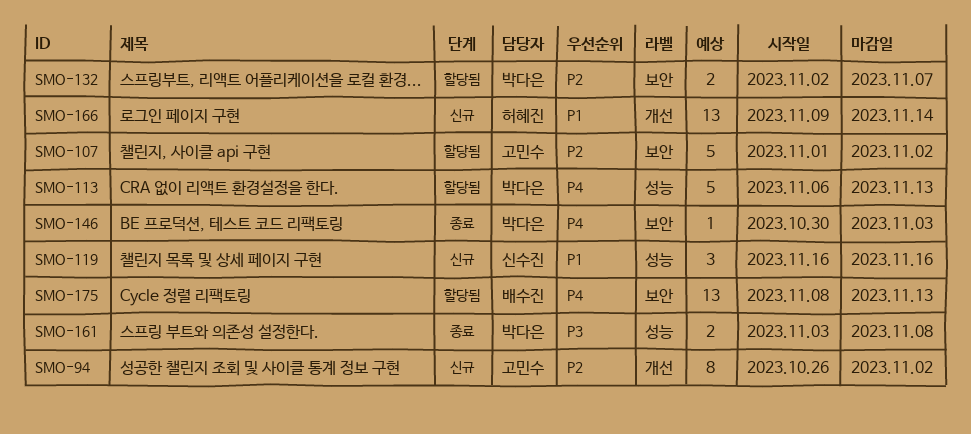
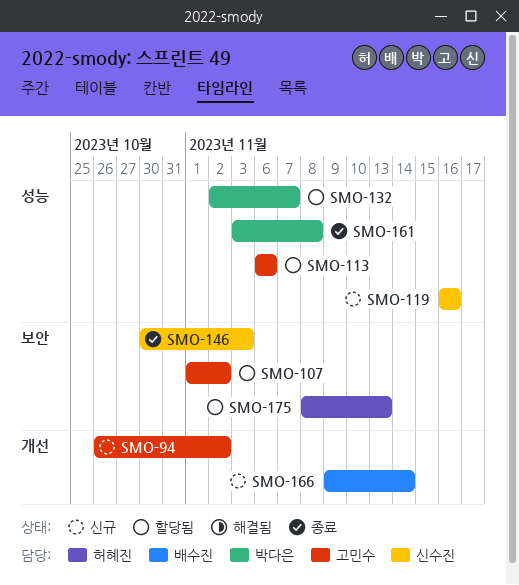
SMO-113, owner: 박다은 -> 고민수
SMO-113, due: Nov 13 -> Nov 6
SMO-132, label: 보안 -> 성능
SMO-146, owner: 박다은 -> 신수진
SMO-166, owner: 허혜진 -> 배수진
SMO-175, owner: 배수진 -> 허혜진

